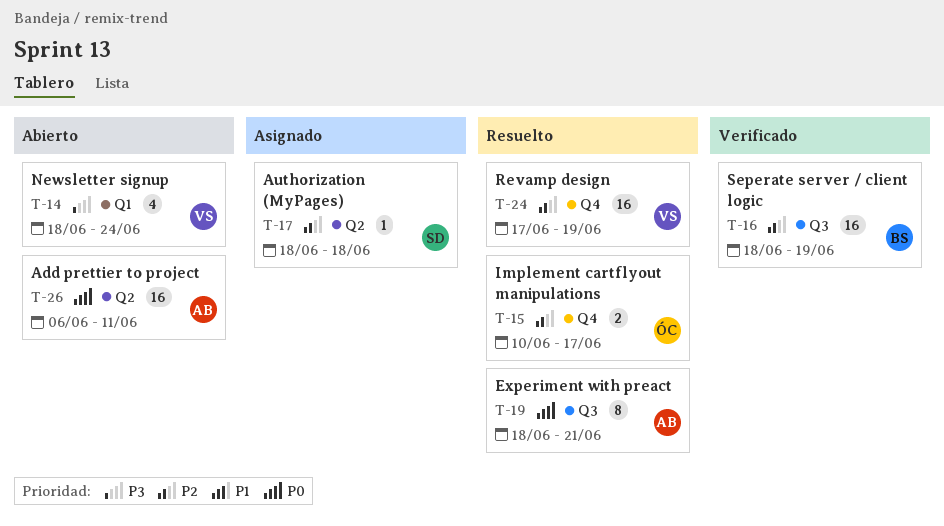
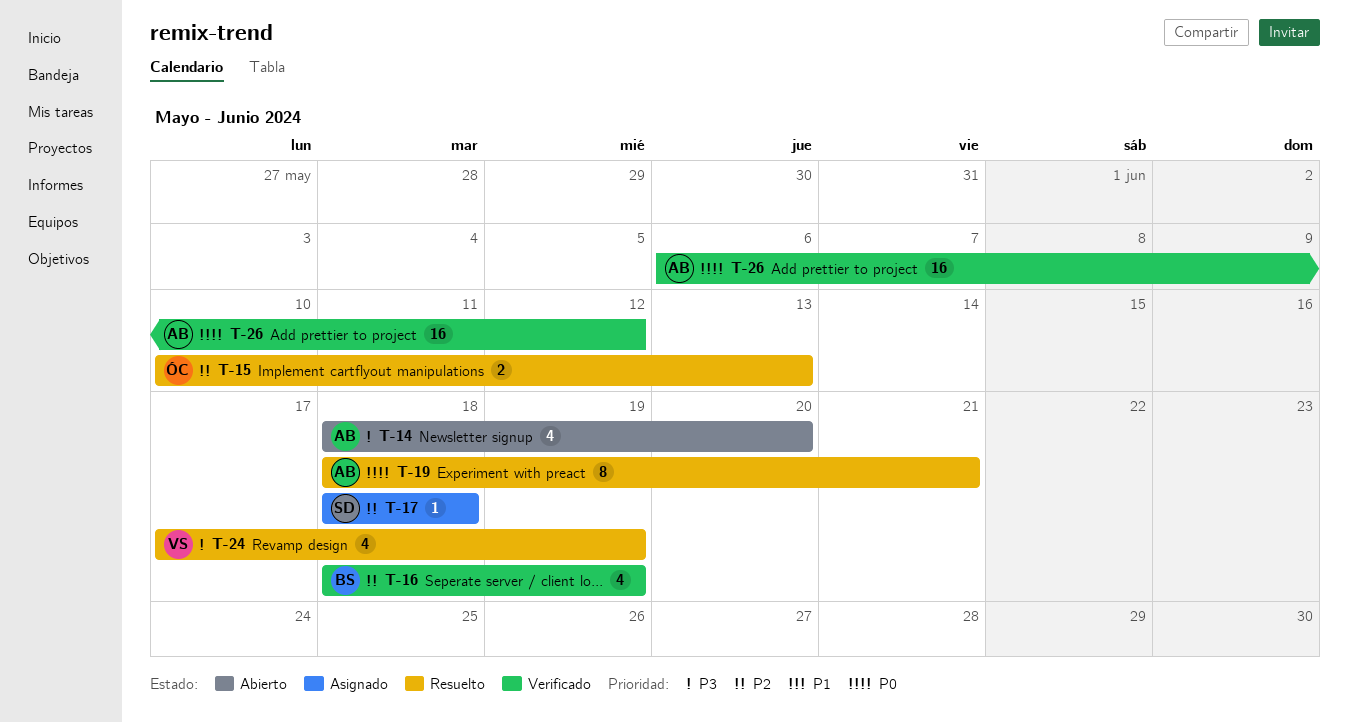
T-14, owner: VS -> AB
T-14, due: Jun 24 -> Jun 20
T-15, due: Jun 17 -> Jun 13
T-16, estimate: 16 -> 4
T-24, priority: P2 -> P3
T-24, estimate: 16 -> 4
T-26, status: Abierto -> Verificado
T-26, due: Jun 11 -> Jun 12

